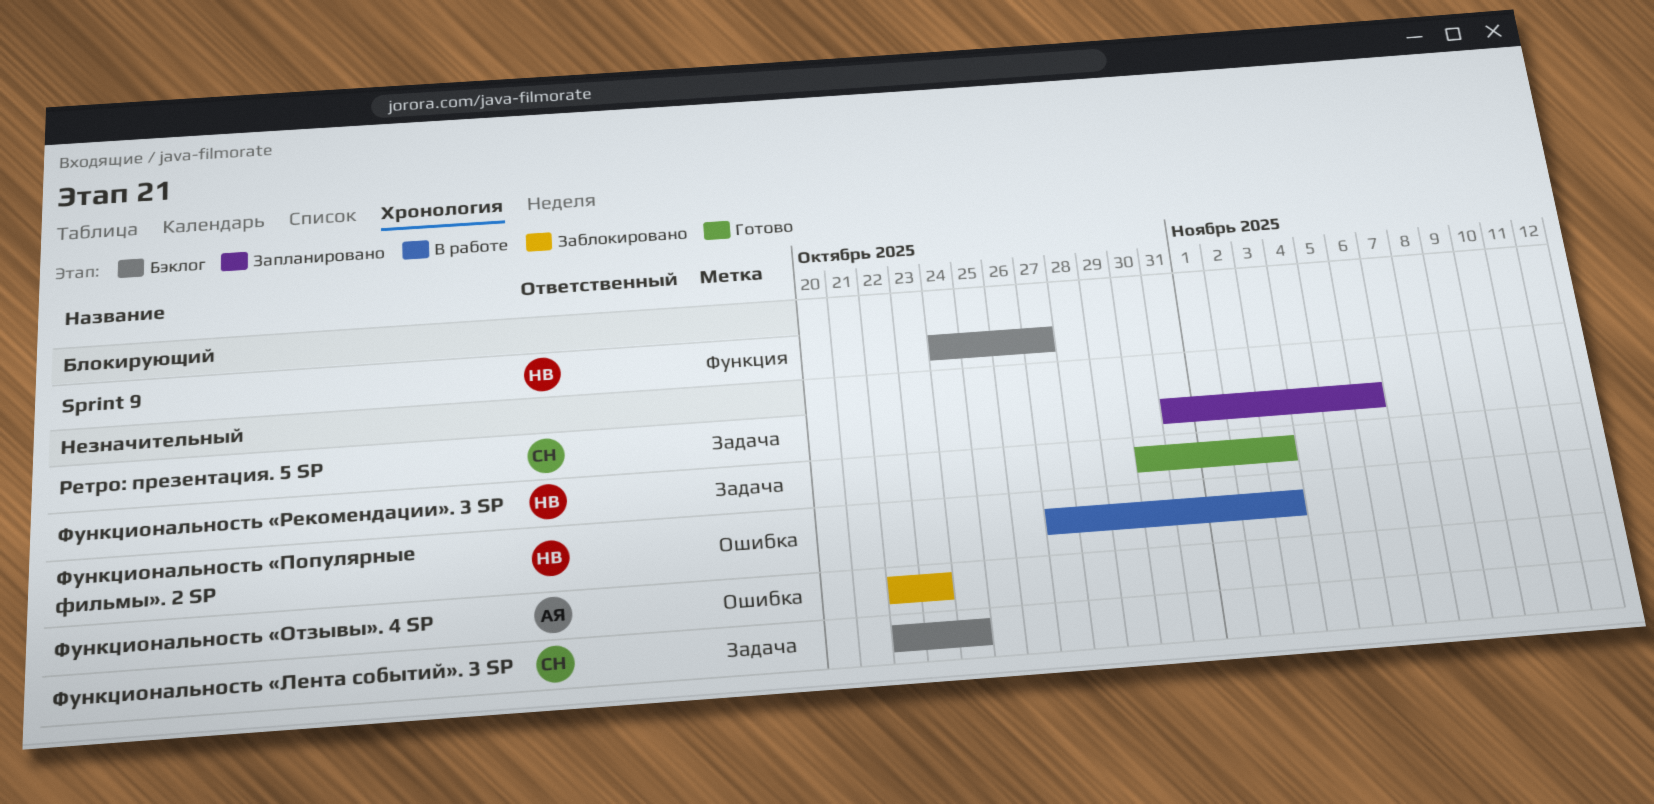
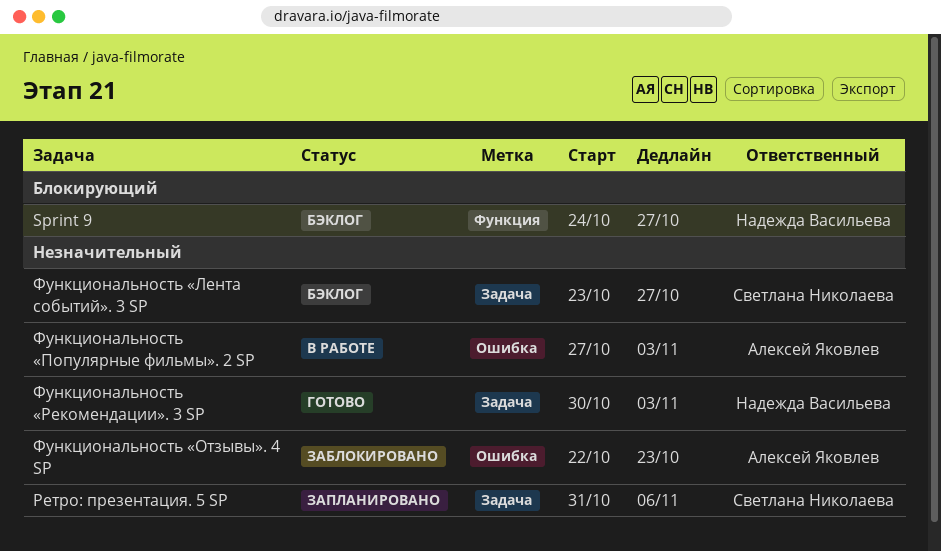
Функциональность «Лента событий». 3 SP, start: Oct 22 -> Oct 23
Функциональность «Лента событий». 3 SP, due: Oct 24 -> Oct 27
Функциональность «Популярные фильмы». 2 SP, owner: Надежда Васильева -> Алексей Яковлев

